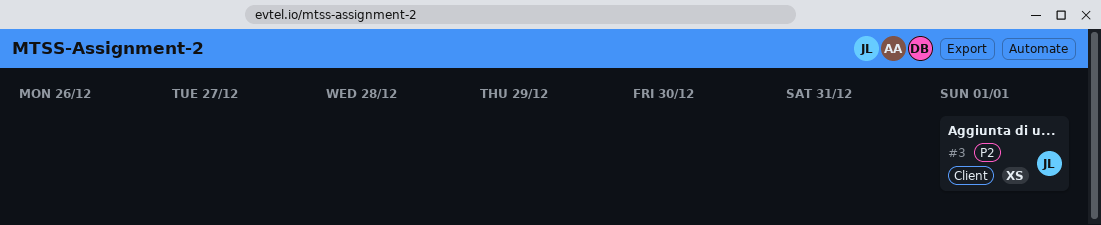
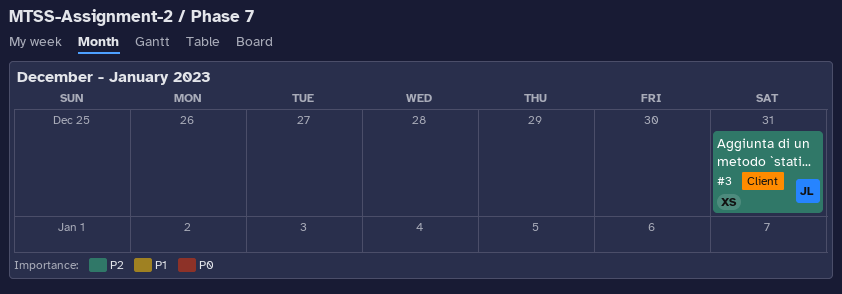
#3, due: Jan 1 -> Dec 31

